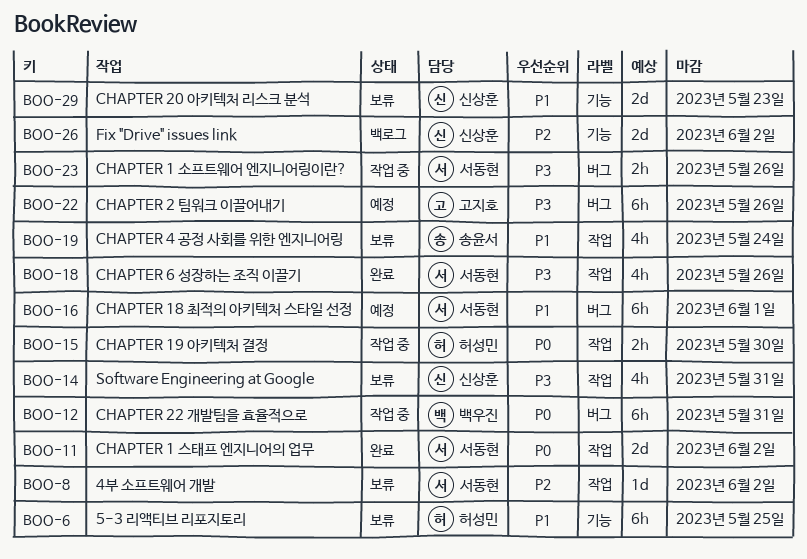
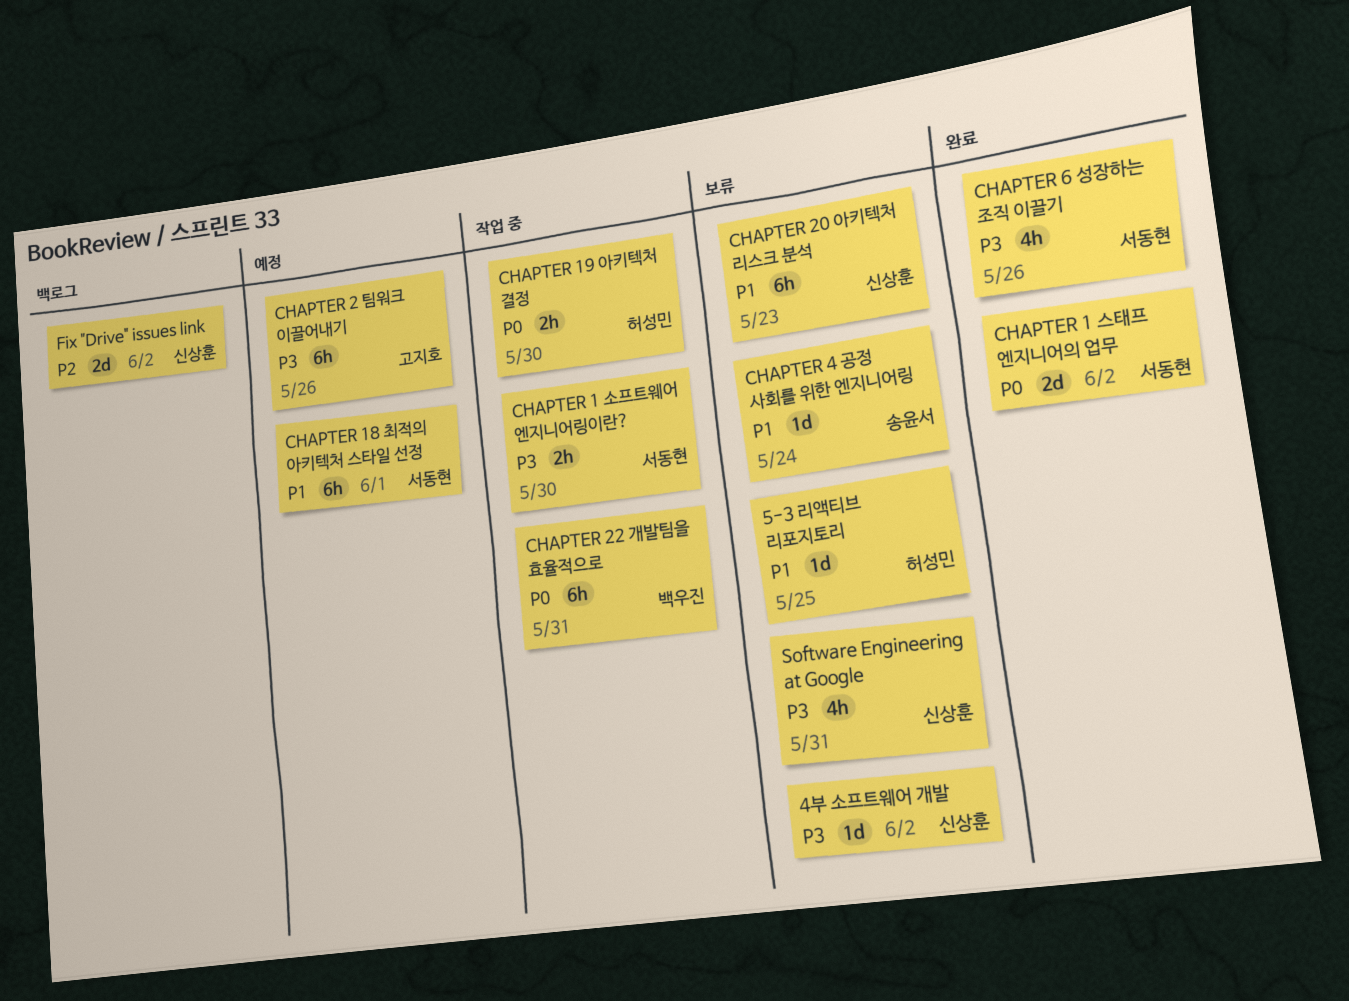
4부 소프트웨어 개발, owner: 서동현 -> 신상훈
4부 소프트웨어 개발, priority: P2 -> P3
5-3 리액티브 리포지토리, estimate: 6h -> 1d
CHAPTER 1 소프트웨어 엔지니어링이란?, due: May 26 -> May 30
CHAPTER 20 아키텍처 리스크 분석, estimate: 2d -> 6h
CHAPTER 4 공정 사회를 위한 엔지니어링, estimate: 4h -> 1d

